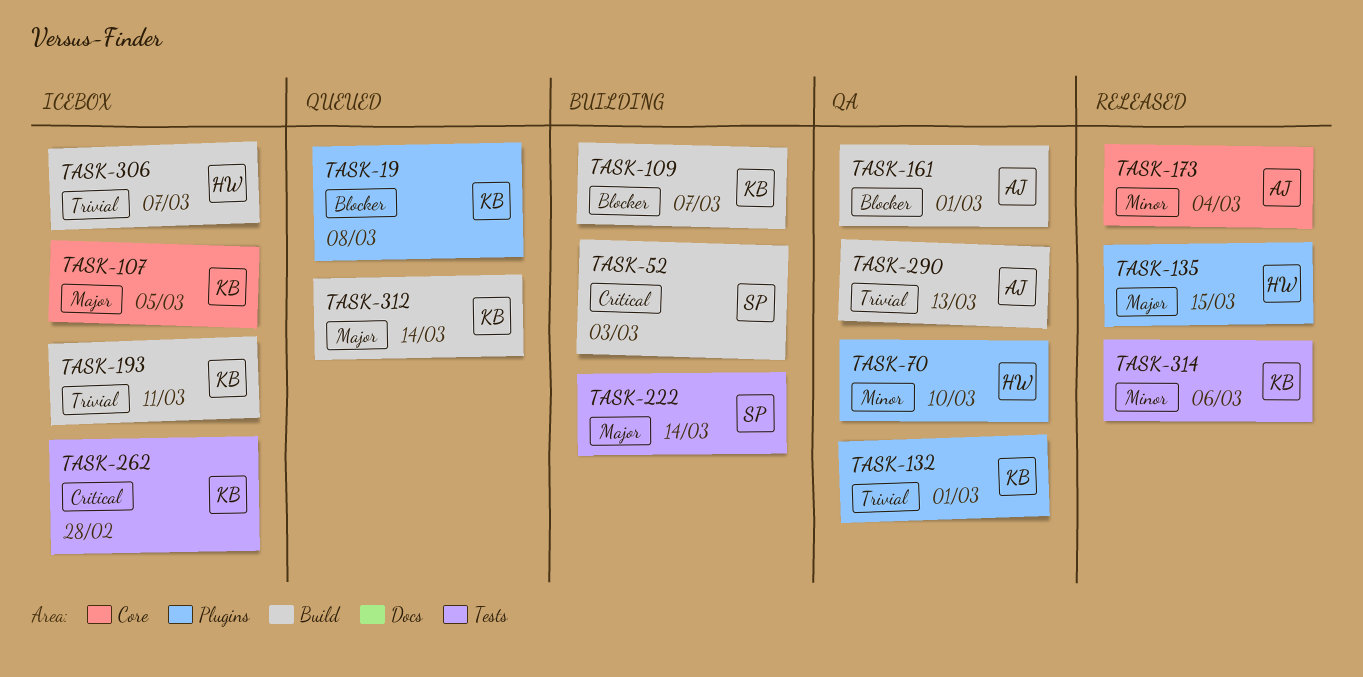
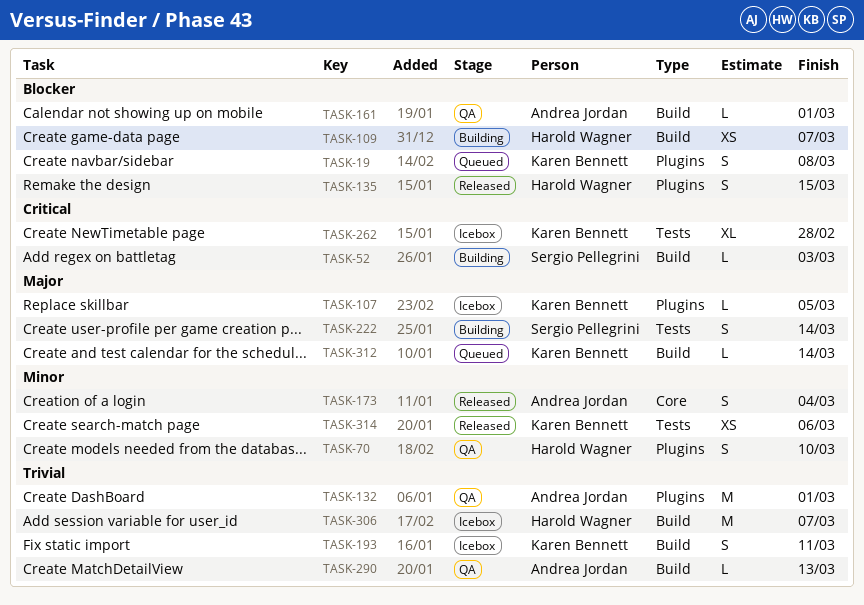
TASK-107, label: Core -> Plugins
TASK-109, owner: Karen Bennett -> Harold Wagner
TASK-132, owner: Karen Bennett -> Andrea Jordan
TASK-135, priority: Major -> Blocker

